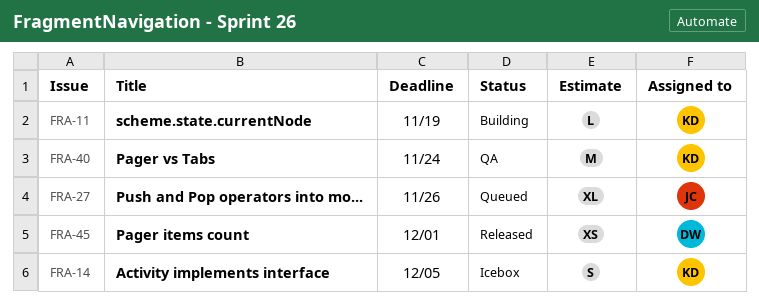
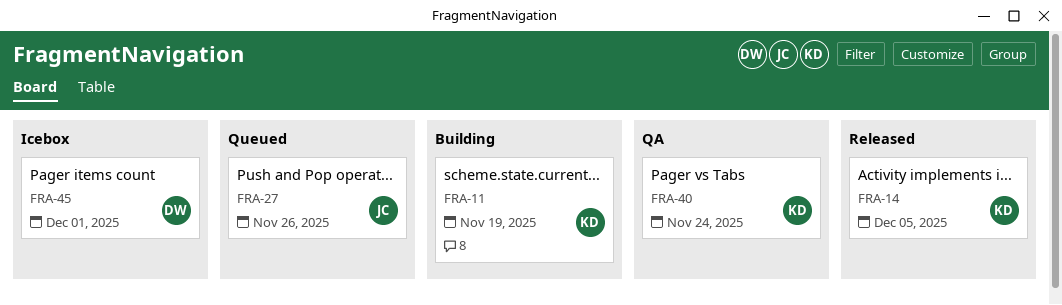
FRA-14, status: Icebox -> Released
FRA-45, status: Released -> Icebox

